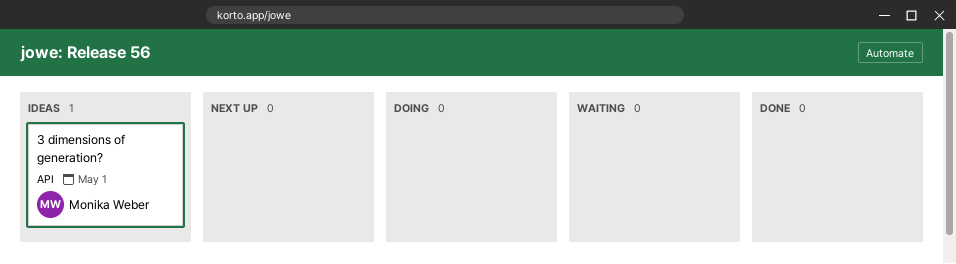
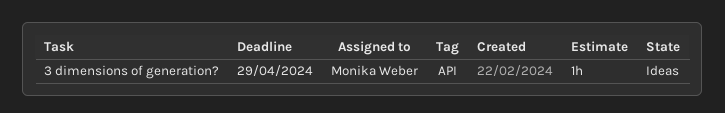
3 dimensions of generation?, due: May 1 -> Apr 29

